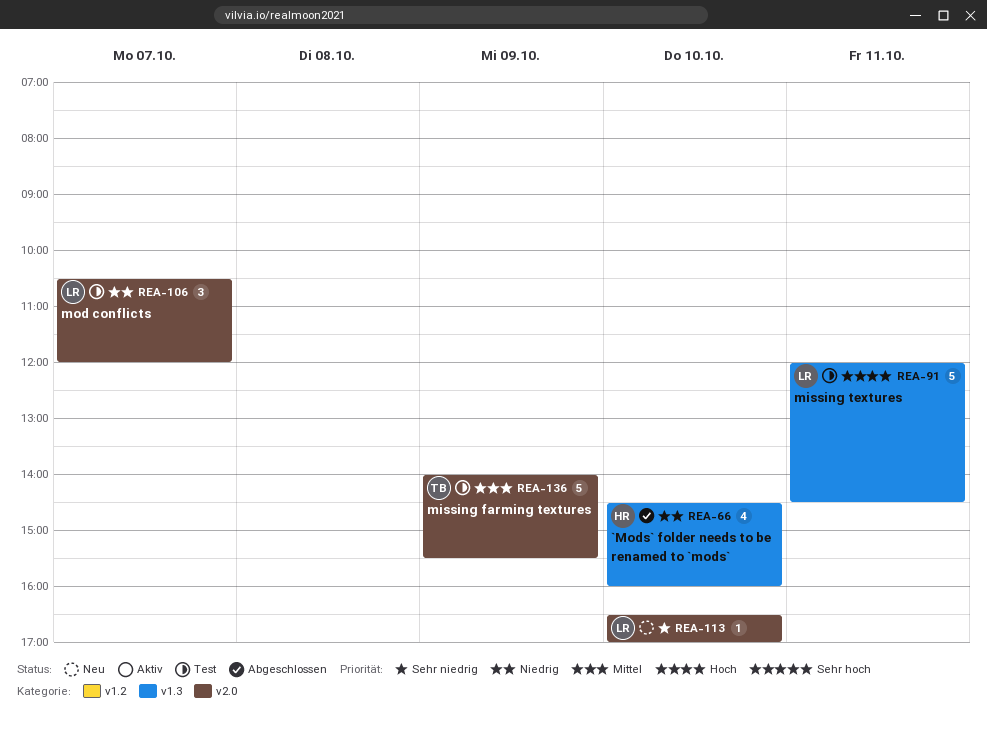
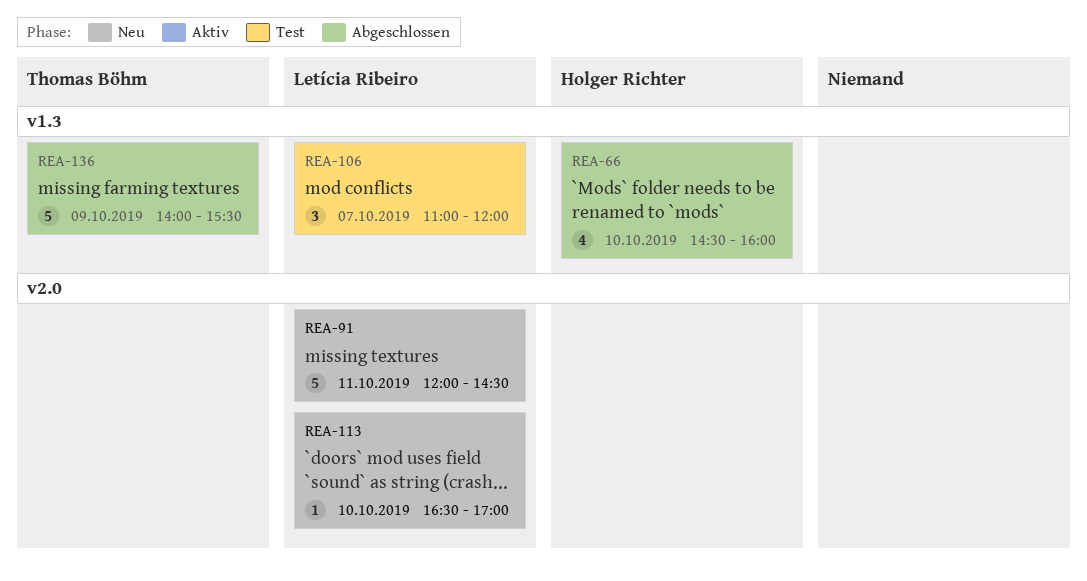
REA-91, status: Test -> Neu
REA-91, label: v1.3 -> v2.0
REA-106, label: v2.0 -> v1.3
REA-106, begins: 10:30 -> 11:00
REA-136, status: Test -> Abgeschlossen
REA-136, label: v2.0 -> v1.3

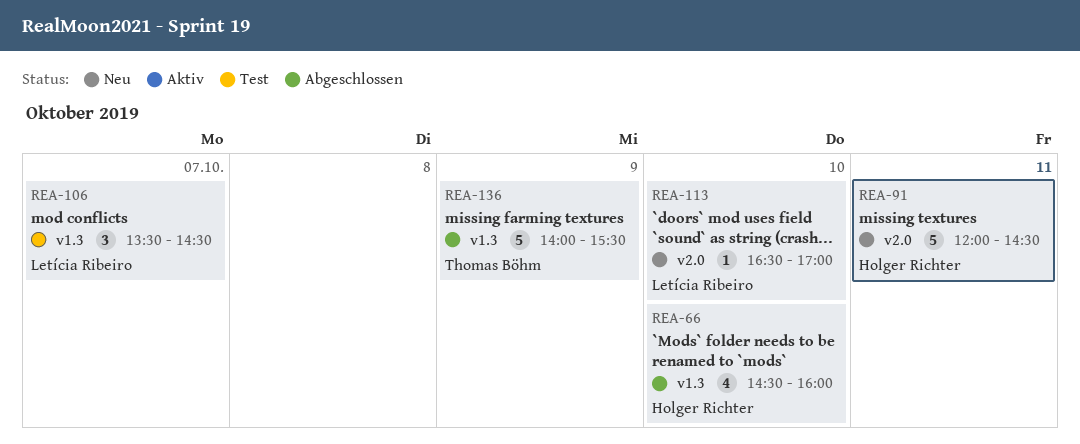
REA-91, owner: Letícia Ribeiro -> Holger Richter
REA-106, begins: 11:00 -> 13:30
REA-106, ends: 12:00 -> 14:30

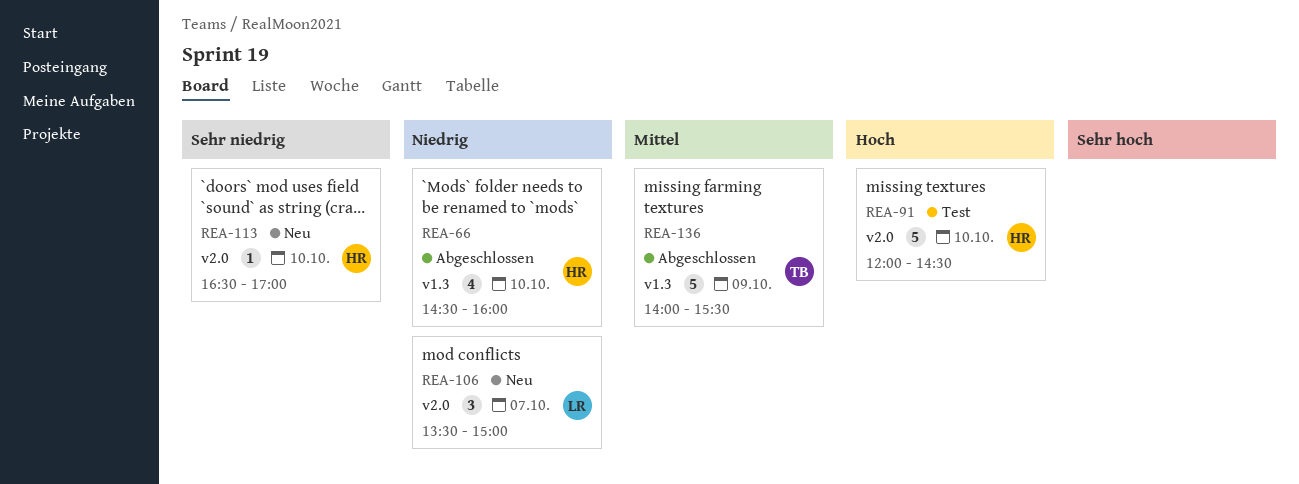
REA-91, status: Neu -> Test
REA-91, day: Oct 11 -> Oct 10
REA-106, status: Test -> Neu
REA-106, label: v1.3 -> v2.0
REA-106, ends: 14:30 -> 15:00
REA-113, owner: Letícia Ribeiro -> Holger Richter

